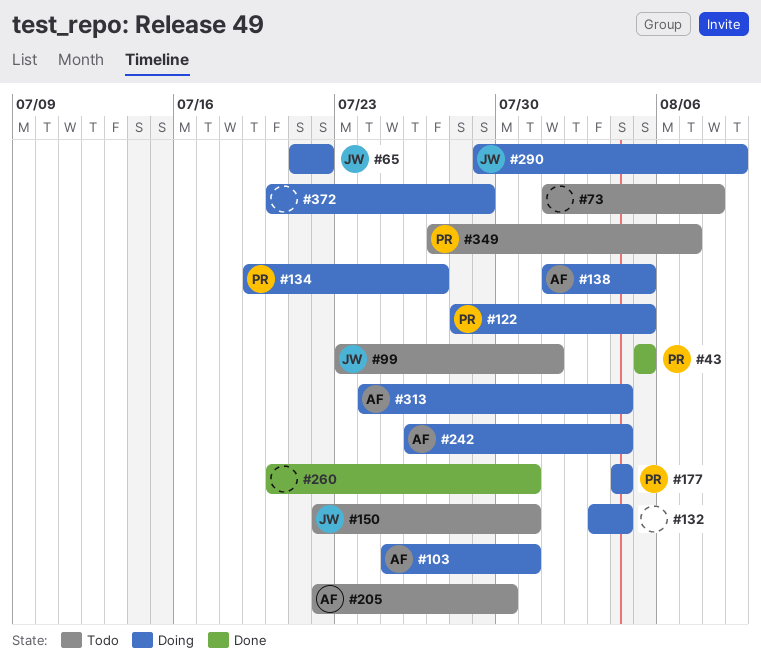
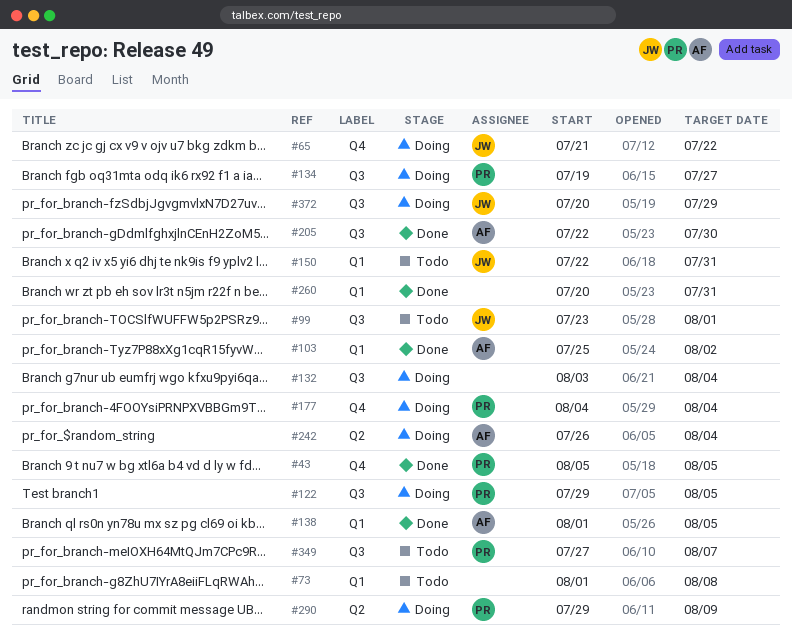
#103, status: Doing -> Done
#103, due: Jul 31 -> Aug 2
#122, start: Jul 28 -> Jul 29
#138, status: Doing -> Done
#205, status: Todo -> Done
#290, owner: JW -> PR
#313: present -> none
#372, owner: none -> JW

